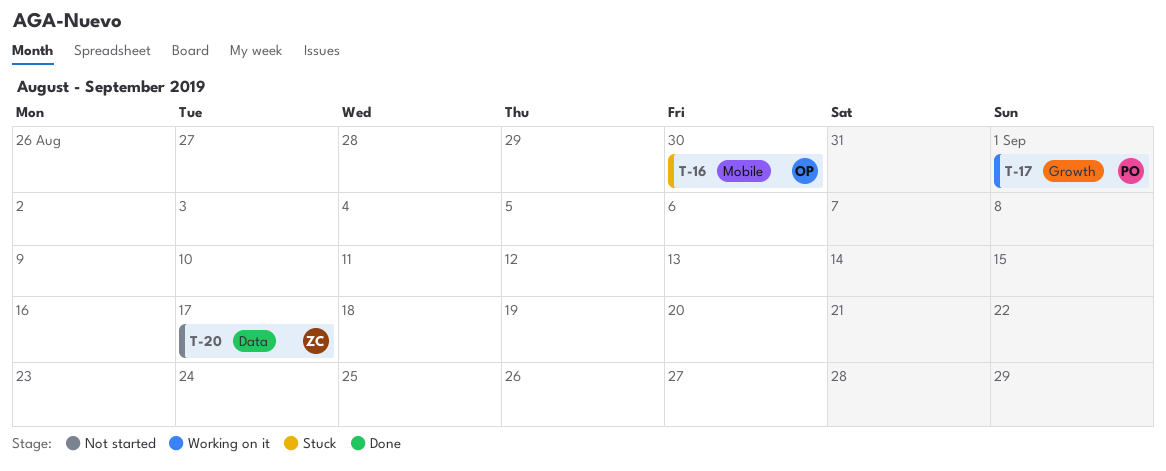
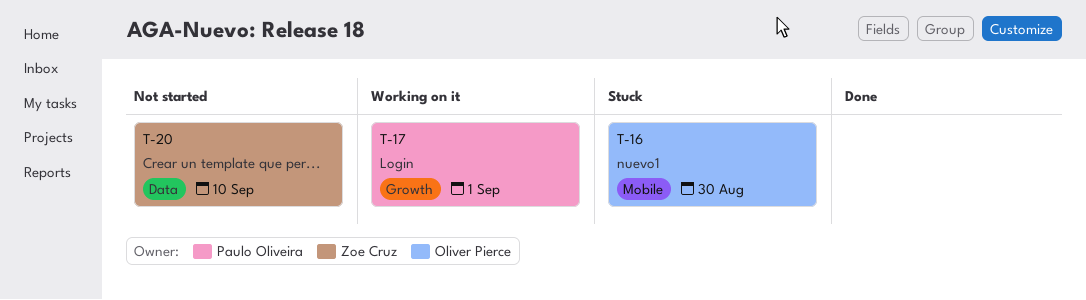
T-20, due: Sep 17 -> Sep 10

